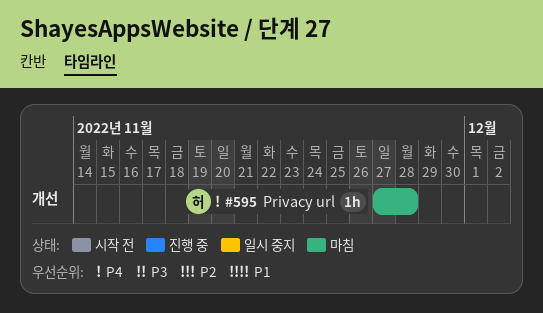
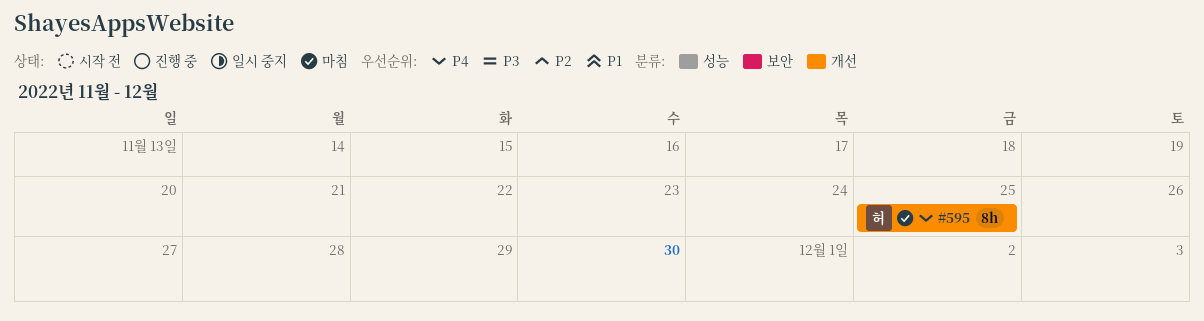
#595, estimate: 1h -> 8h
#595, start: Nov 27 -> Nov 25
#595, due: Nov 28 -> Nov 25

